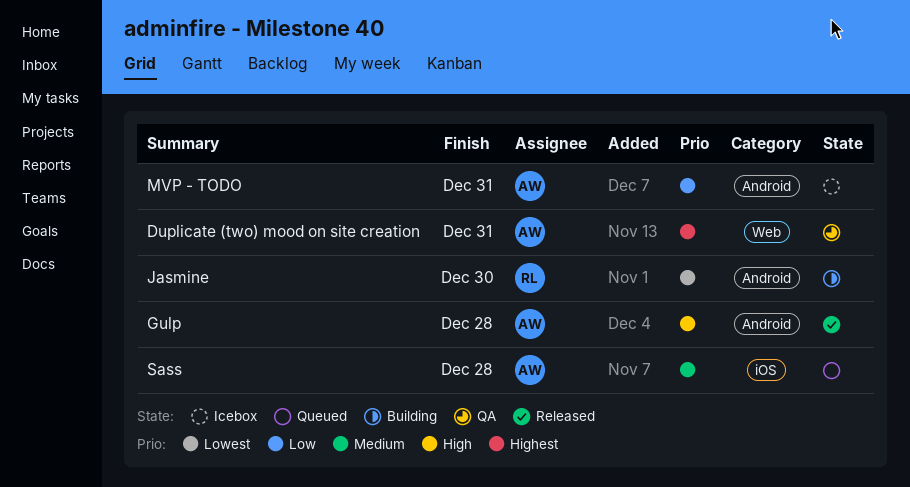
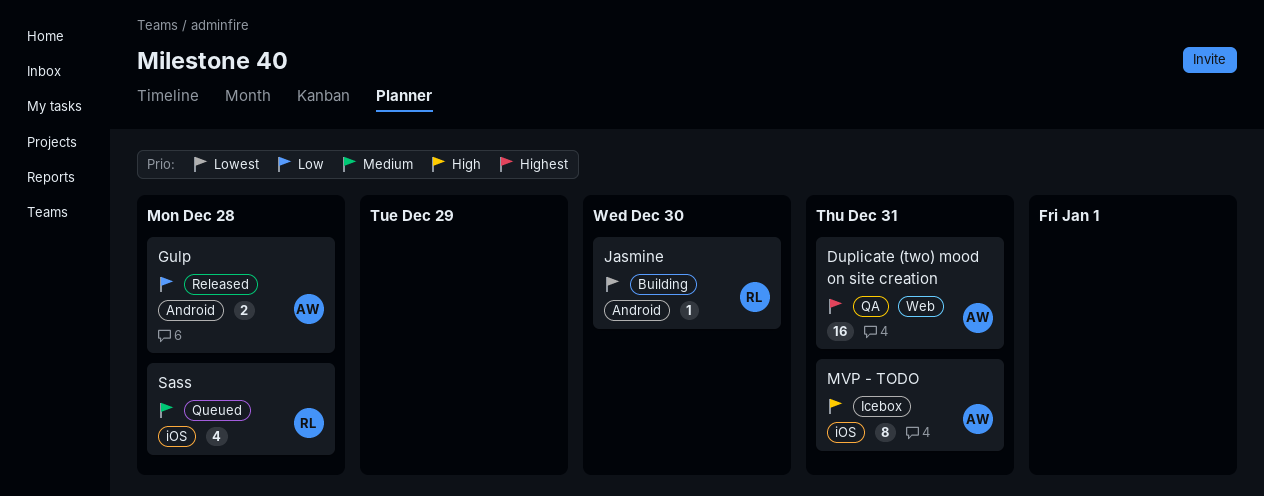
Gulp, priority: High -> Low
MVP - TODO, priority: Low -> High
MVP - TODO, label: Android -> iOS
Sass, owner: AW -> RL

